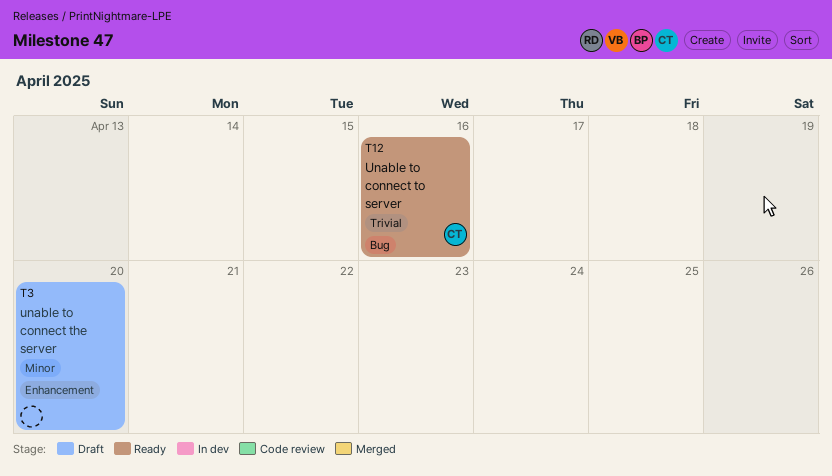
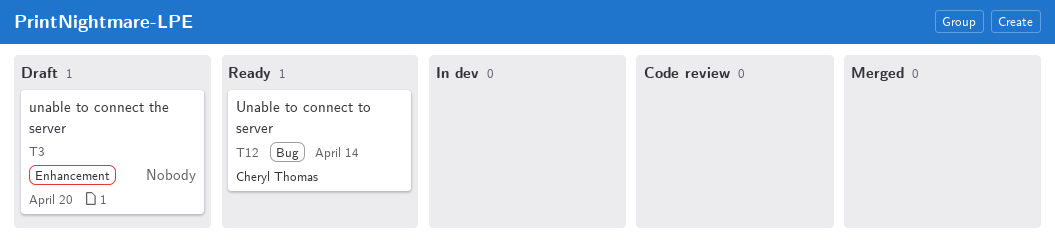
T12, due: Apr 16 -> Apr 14

